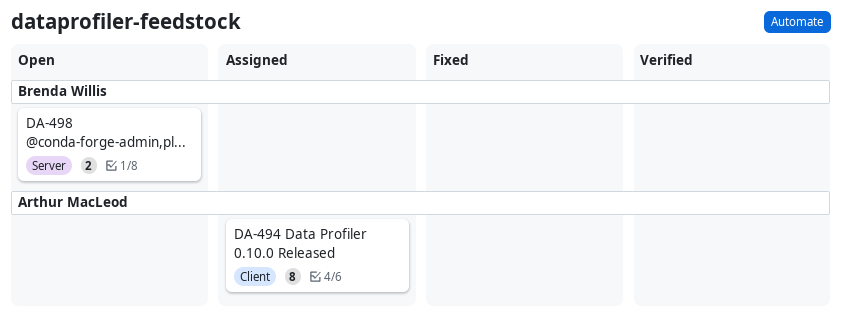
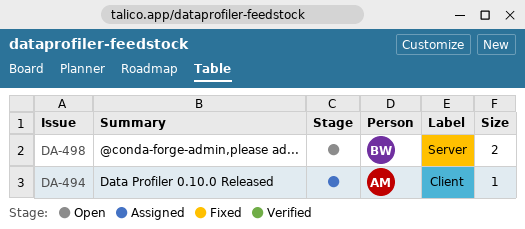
DA-494, estimate: 8 -> 1

